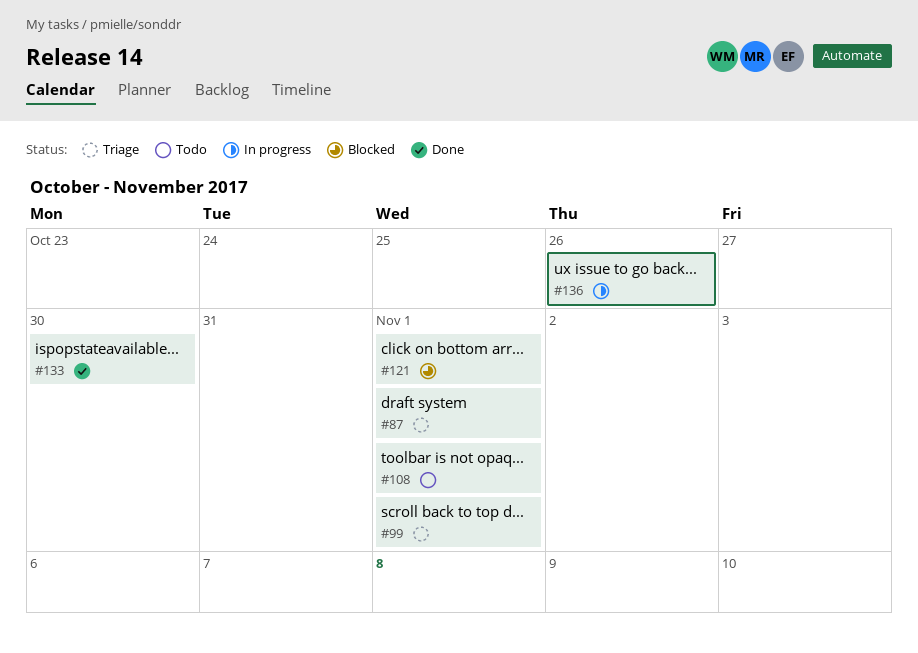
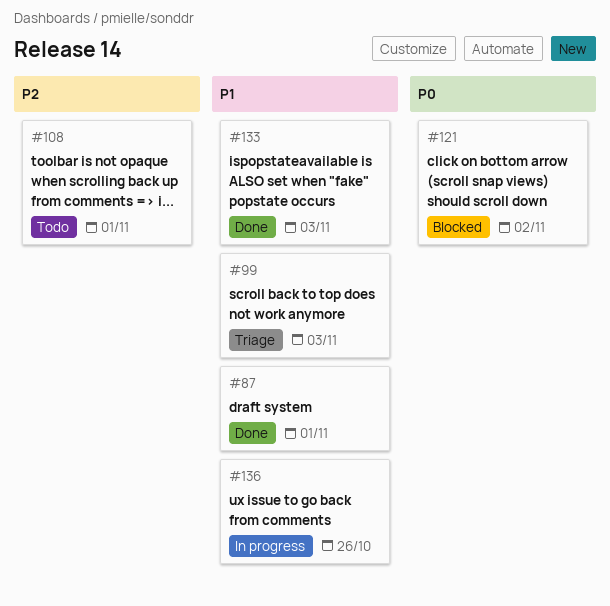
#87, status: Triage -> Done
#99, due: Nov 1 -> Nov 3
#121, due: Nov 1 -> Nov 2
#133, due: Oct 30 -> Nov 3

